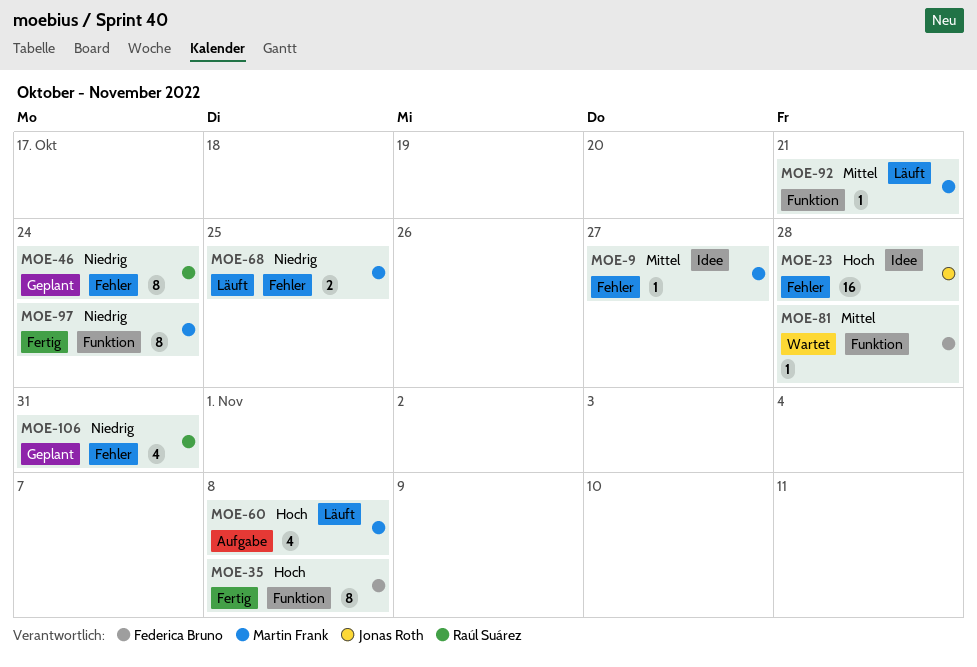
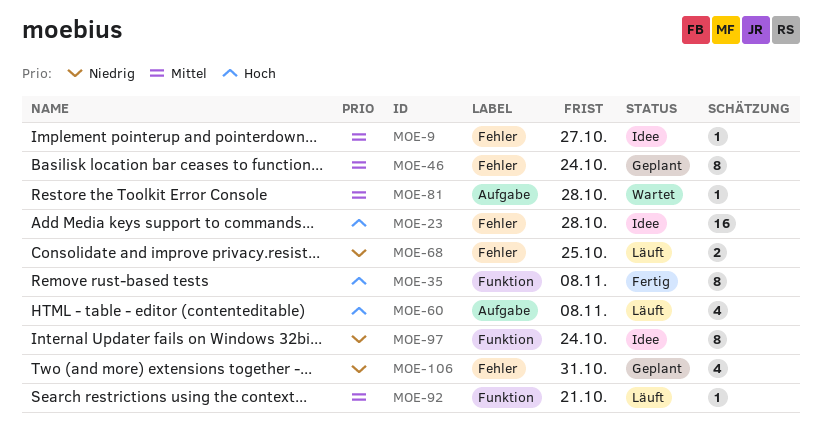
MOE-46, priority: Niedrig -> Mittel
MOE-81, label: Funktion -> Aufgabe
MOE-97, status: Fertig -> Idee

